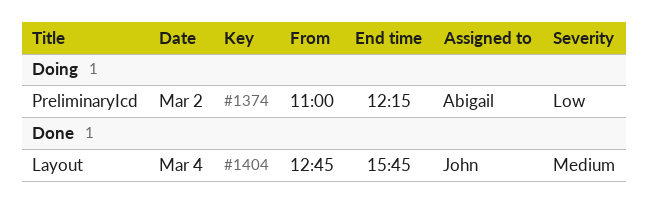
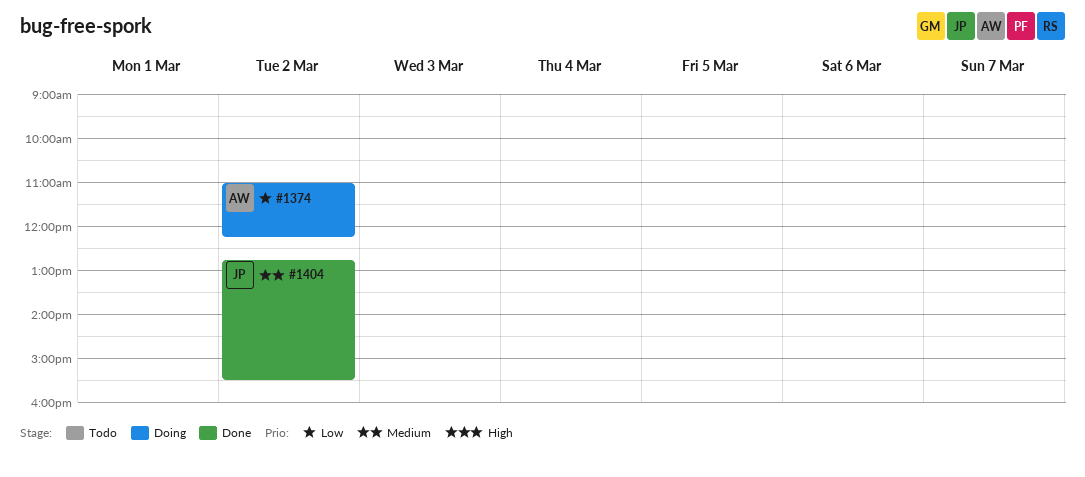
#1404, day: Mar 4 -> Mar 2
#1404, ends: 15:45 -> 15:30

